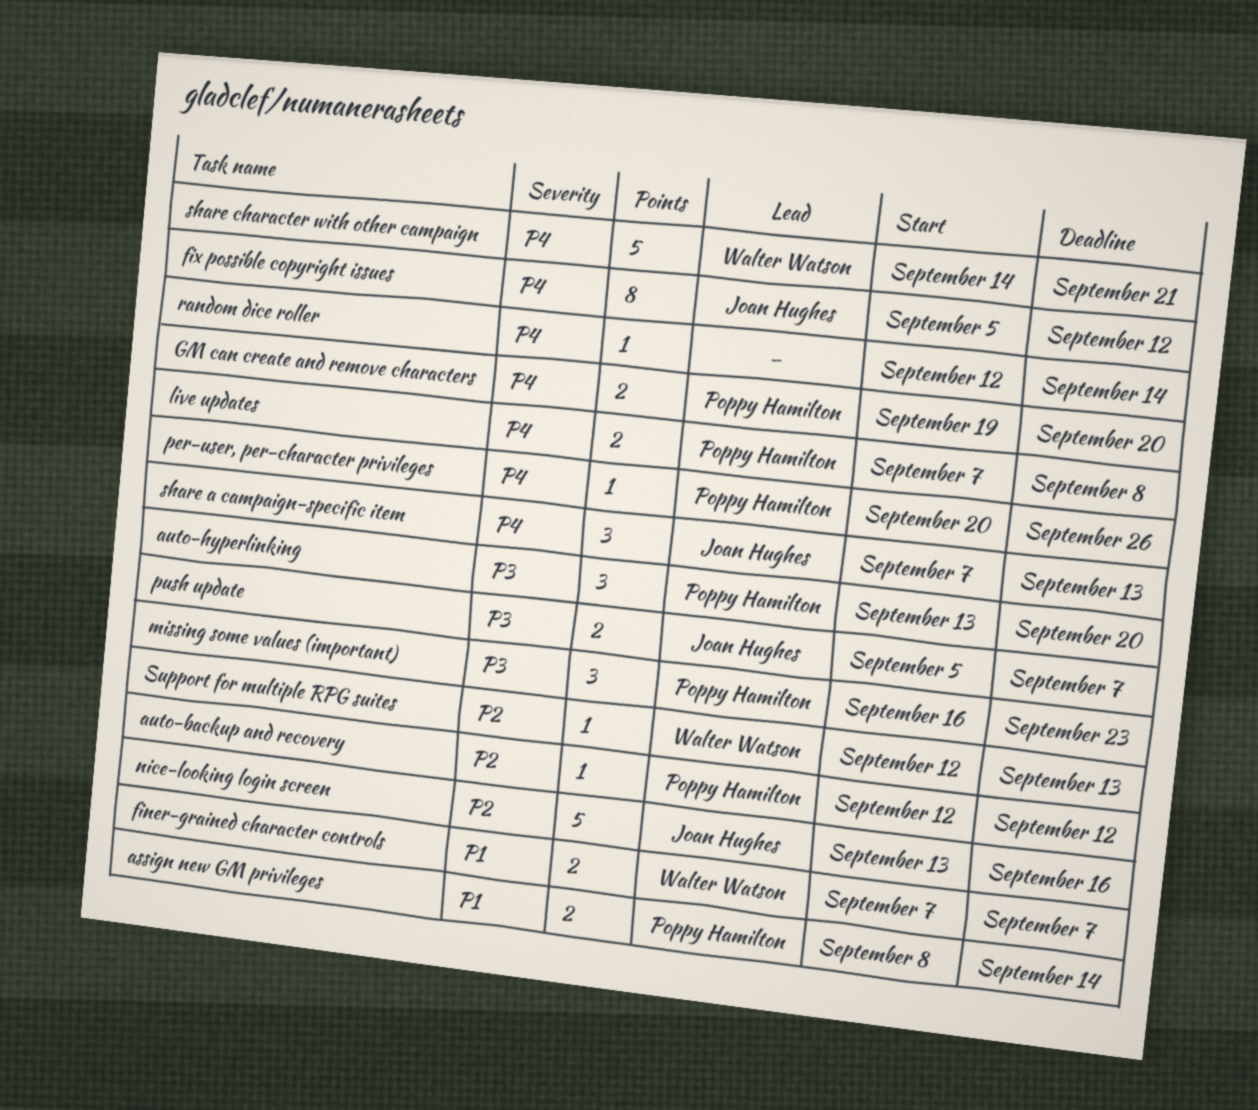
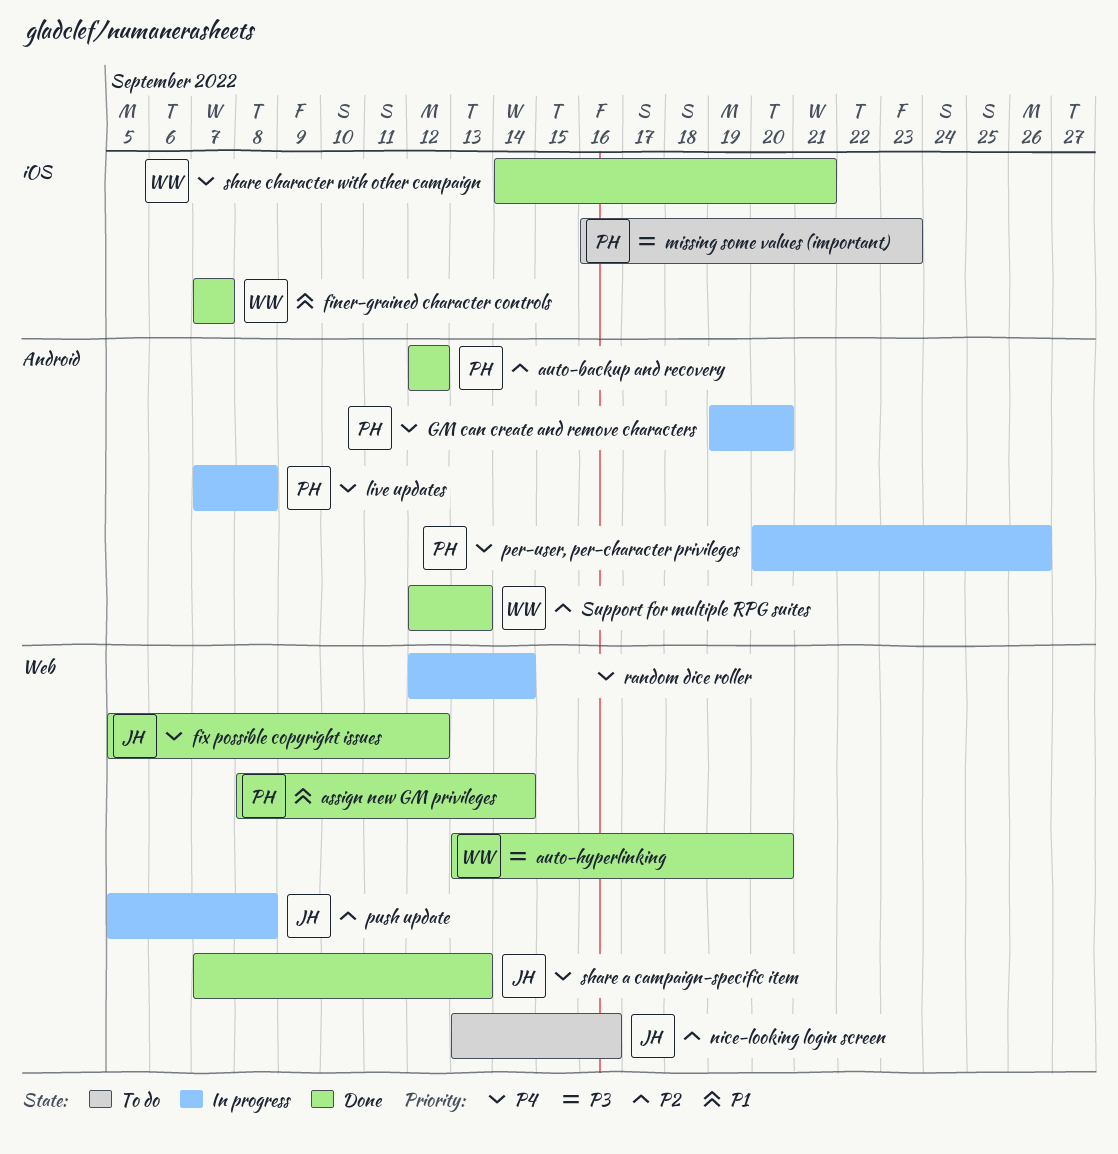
auto-hyperlinking, owner: Poppy Hamilton -> Walter Watson
push update, priority: P3 -> P2
push update, due: Sep 7 -> Sep 8

